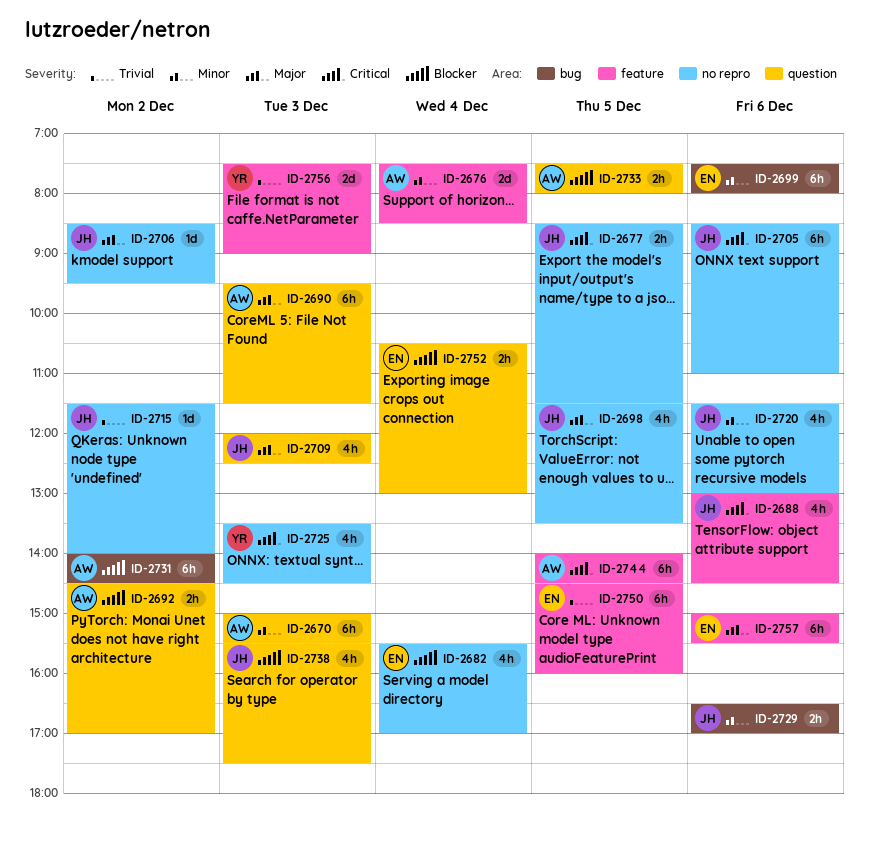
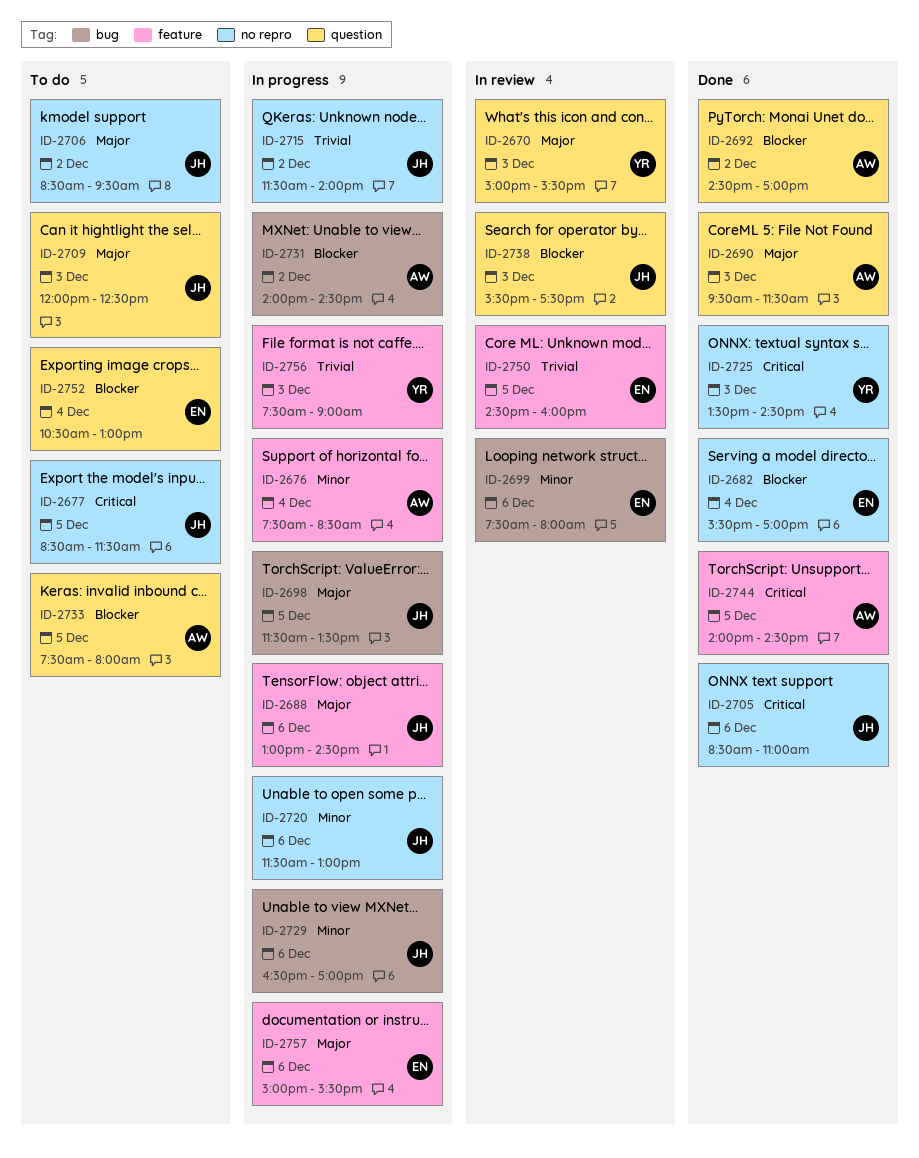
ID-2670, owner: AW -> YR
ID-2670, priority: Minor -> Major
ID-2688, priority: Critical -> Major
ID-2698, label: no repro -> bug

